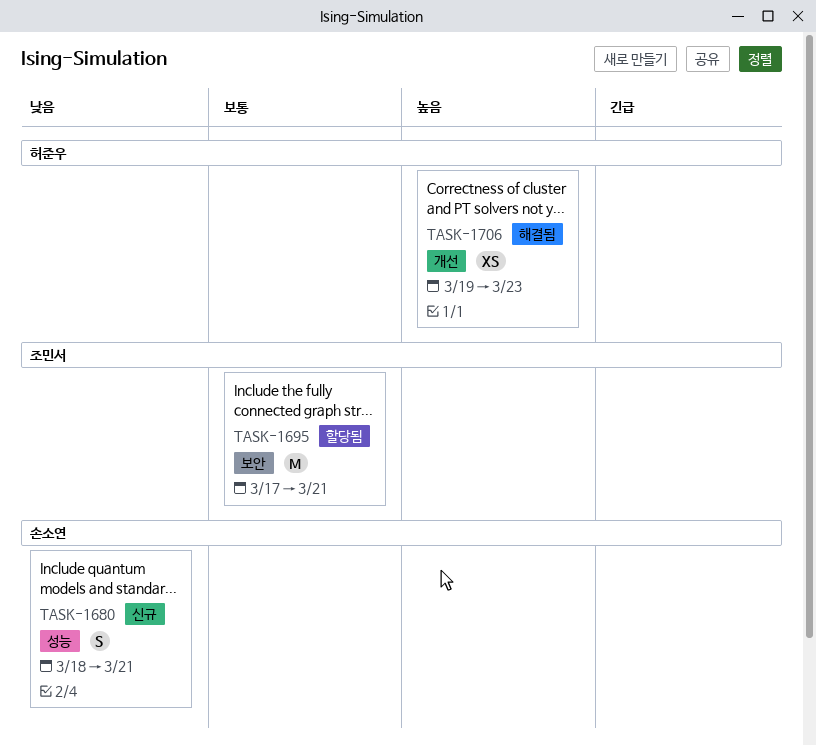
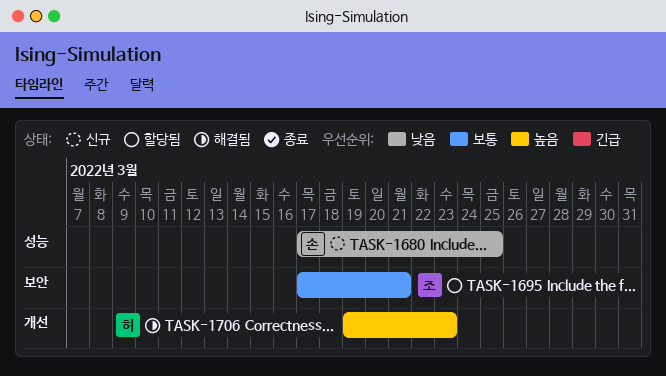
TASK-1680, start: Mar 18 -> Mar 17
TASK-1680, due: Mar 21 -> Mar 25

